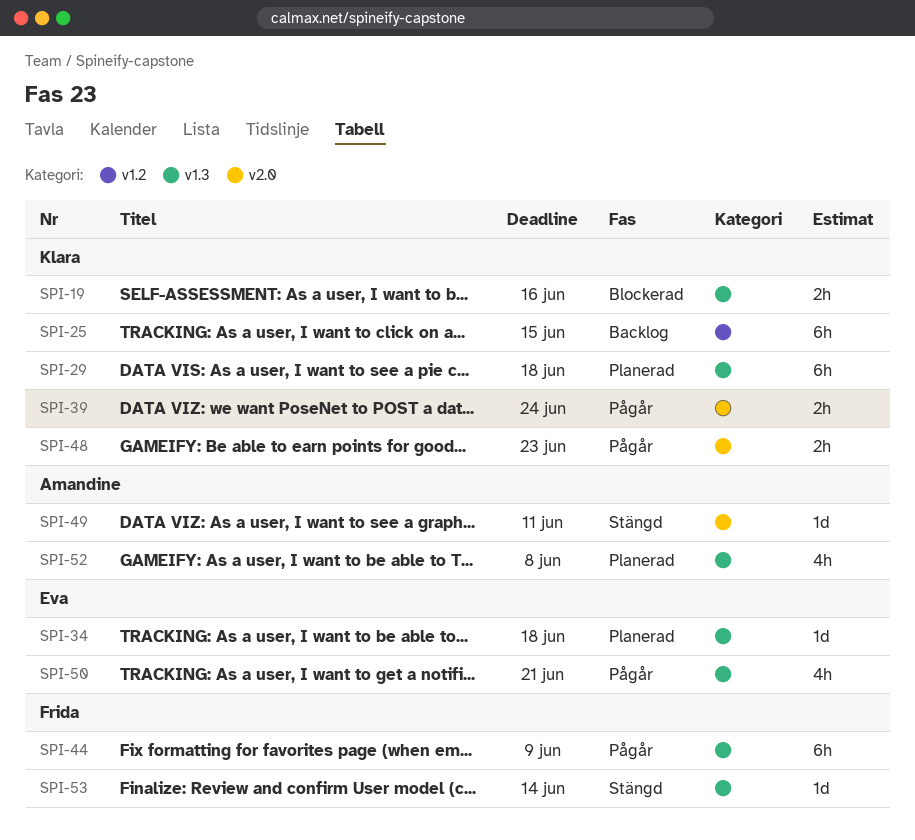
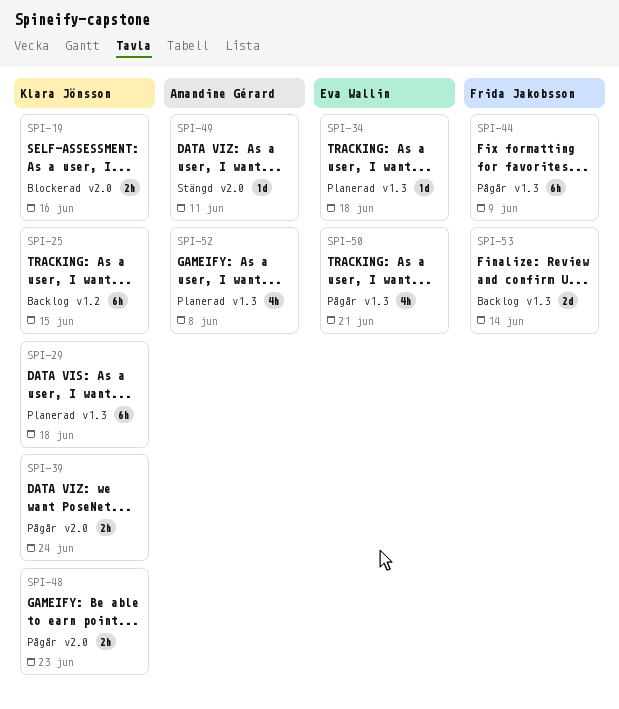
SPI-19, label: v1.3 -> v2.0
SPI-53, status: Stängd -> Backlog
SPI-53, estimate: 1d -> 2d

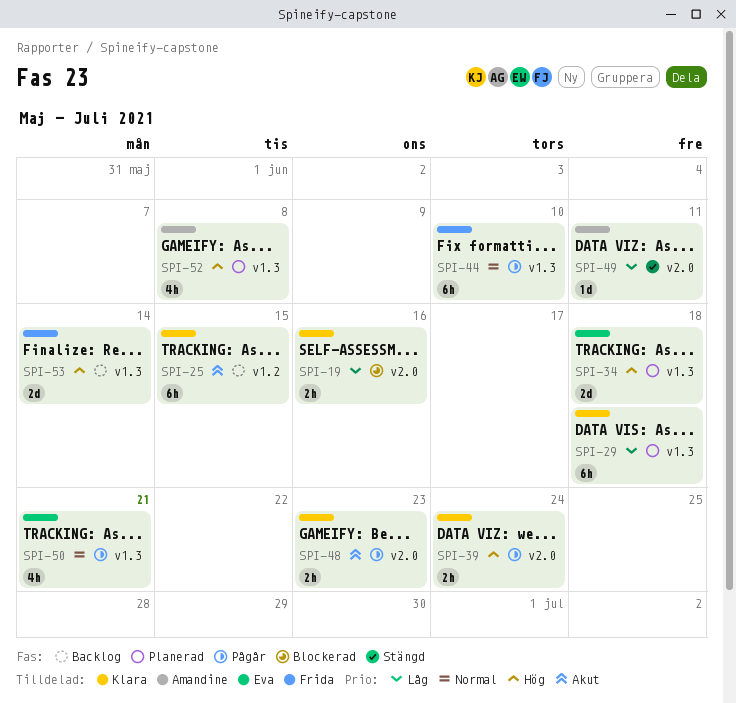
SPI-34, estimate: 1d -> 2d
SPI-44, due: Jun 9 -> Jun 10

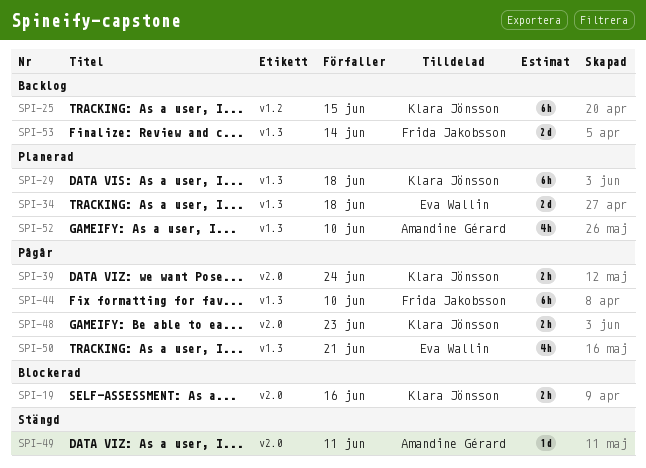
SPI-52, due: Jun 8 -> Jun 10

